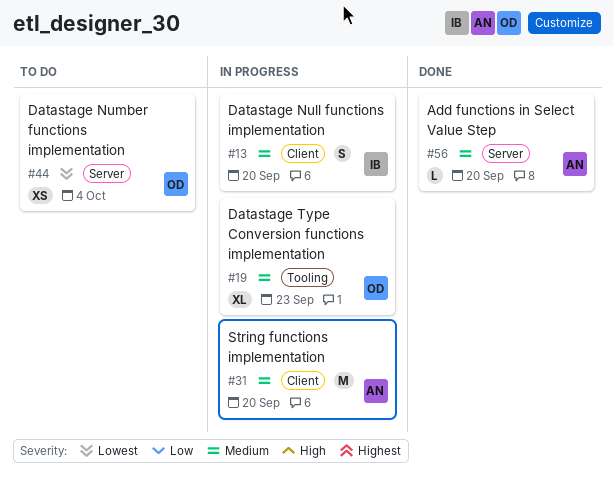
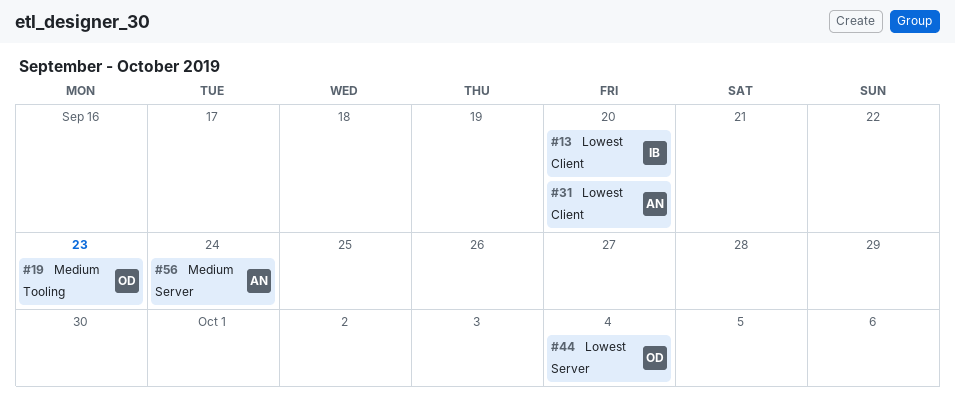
#13, priority: Medium -> Lowest
#31, priority: Medium -> Lowest
#56, due: Sep 20 -> Sep 24

